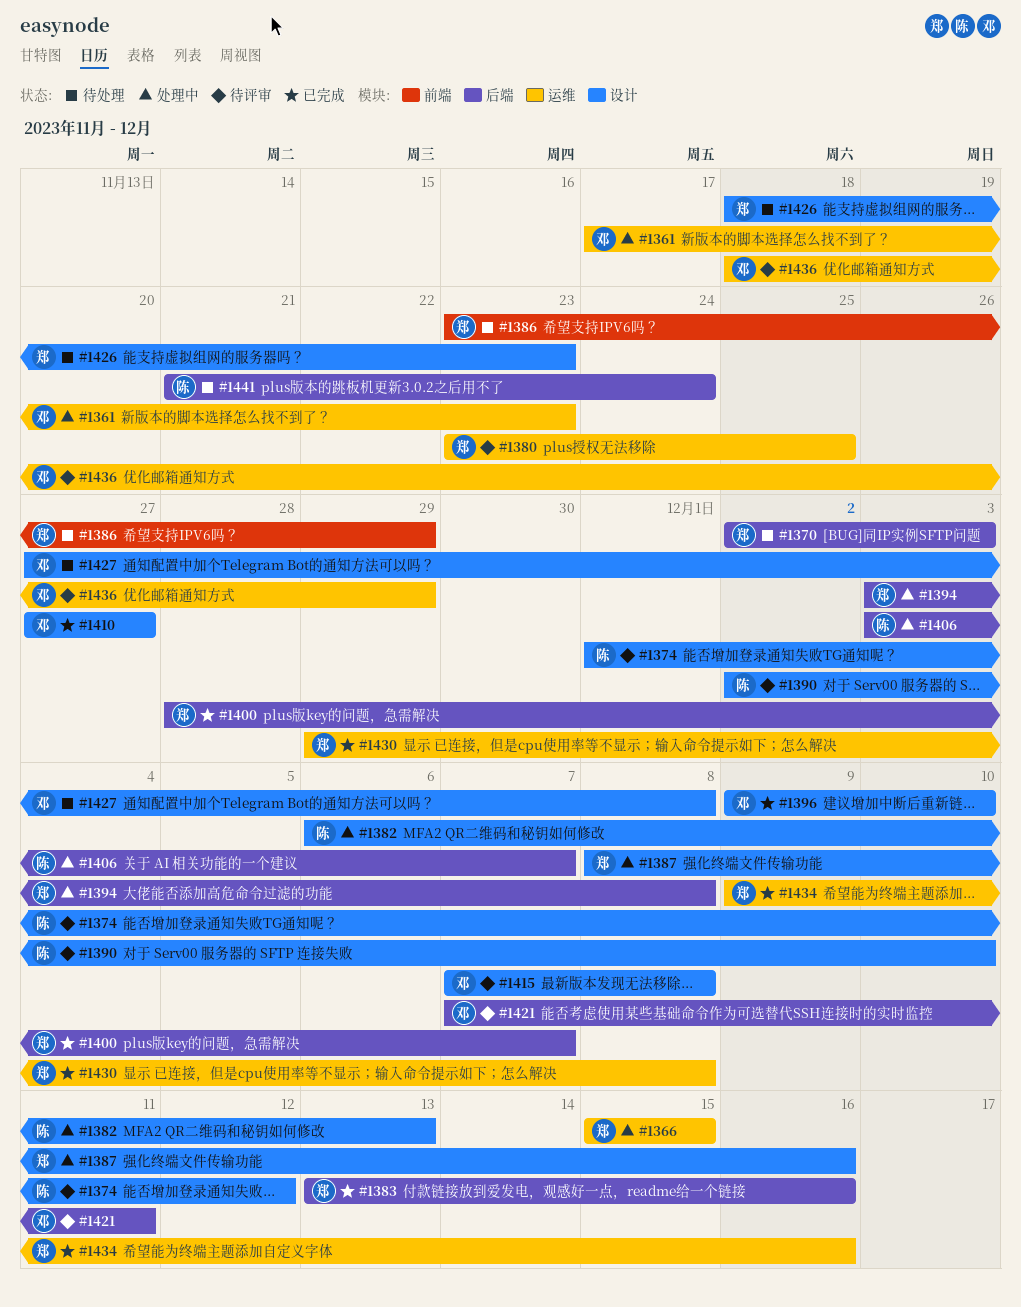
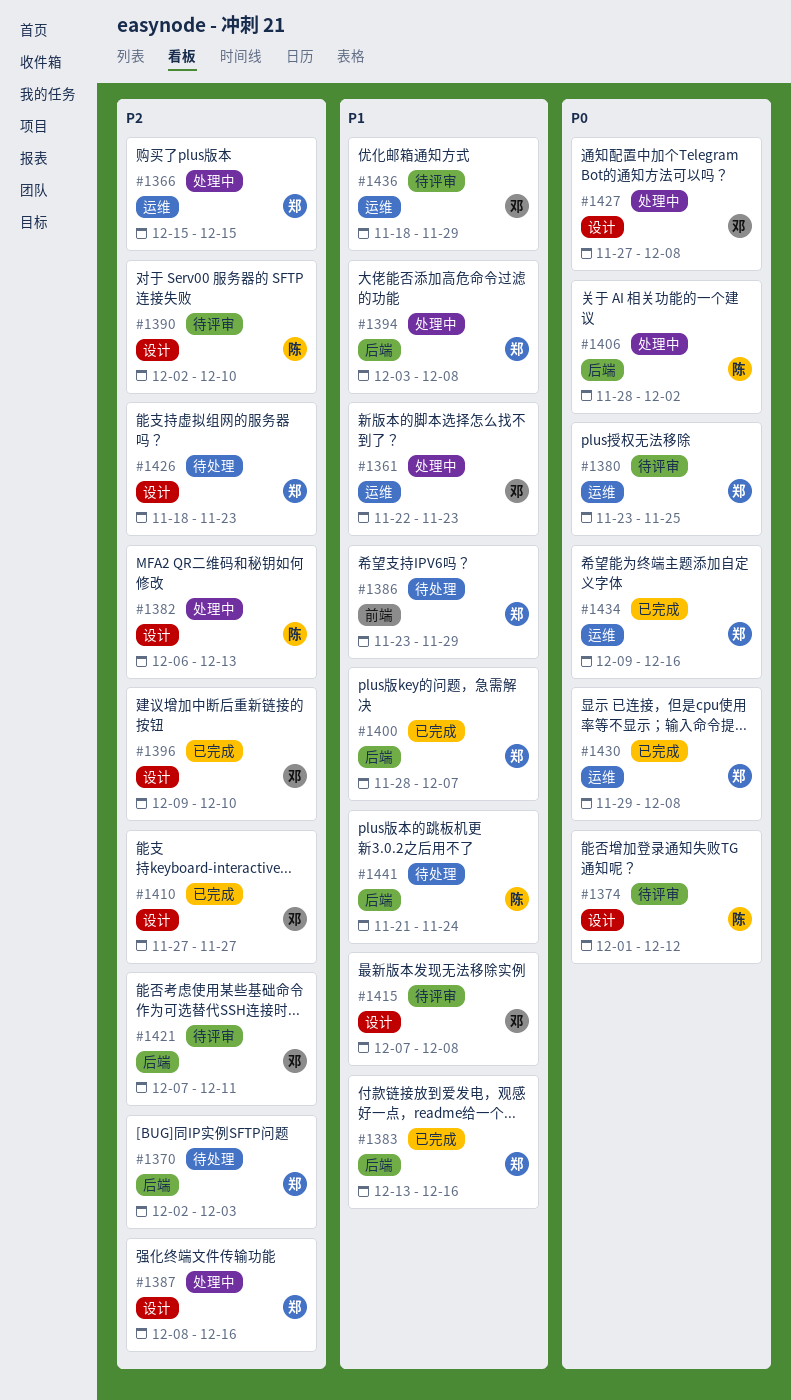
#1361, start: Nov 17 -> Nov 22
#1406, start: Dec 3 -> Nov 28
#1406, due: Dec 7 -> Dec 2
#1427, status: 待处理 -> 处理中

